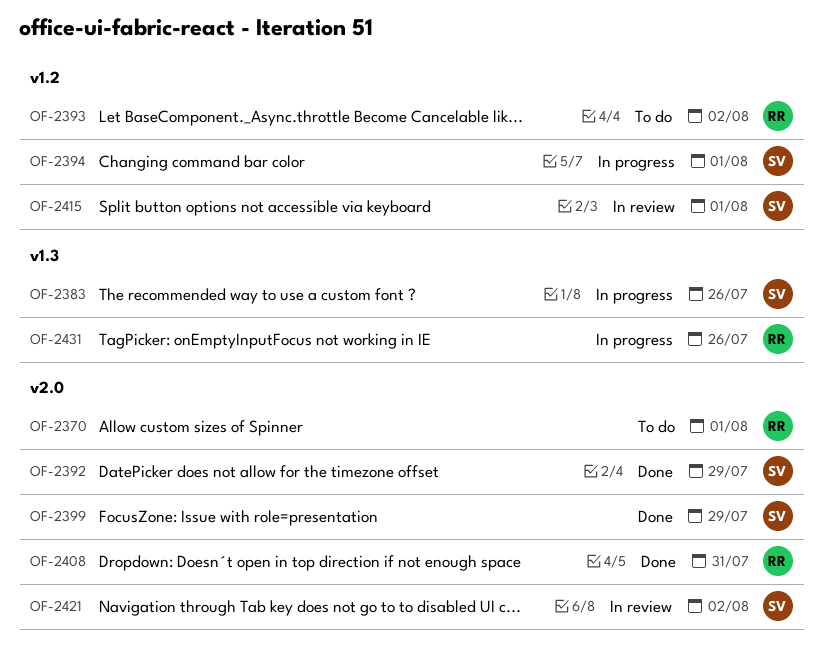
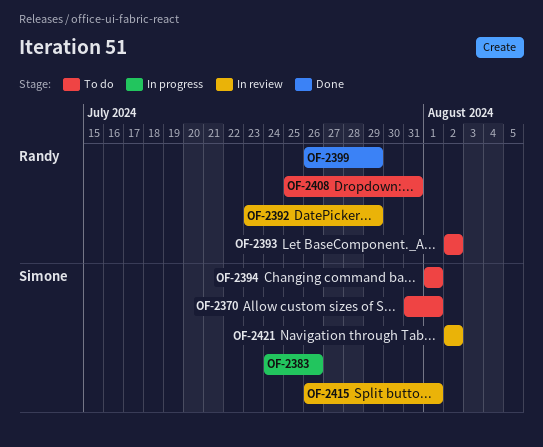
OF-2370, owner: Randy -> Simone
OF-2392, status: Done -> In review
OF-2392, owner: Simone -> Randy
OF-2394, status: In progress -> To do
OF-2399, owner: Simone -> Randy
OF-2408, status: Done -> To do
OF-2431: present -> none

